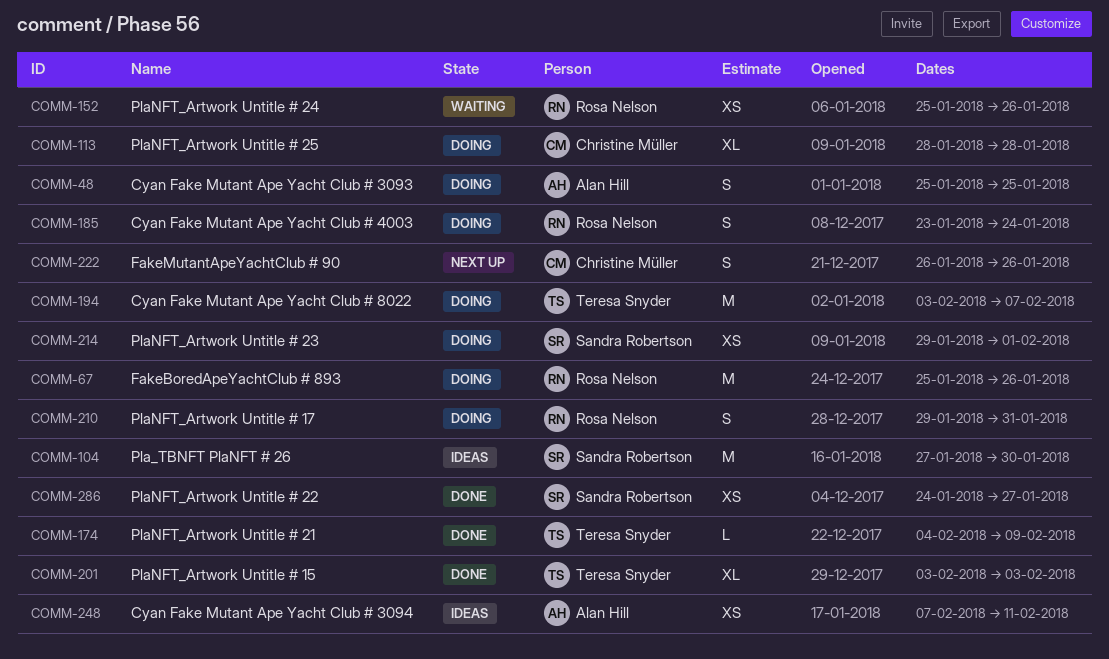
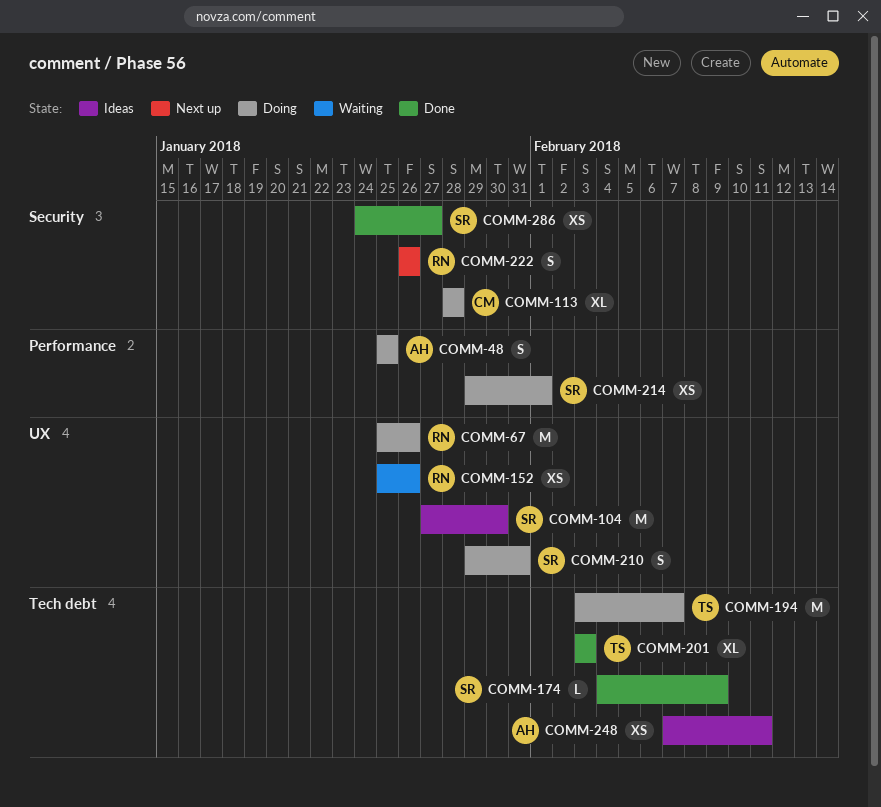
COMM-174, owner: Teresa Snyder -> Sandra Robertson
COMM-185: present -> none
COMM-210, owner: Rosa Nelson -> Sandra Robertson
COMM-222, owner: Christine Müller -> Rosa Nelson

